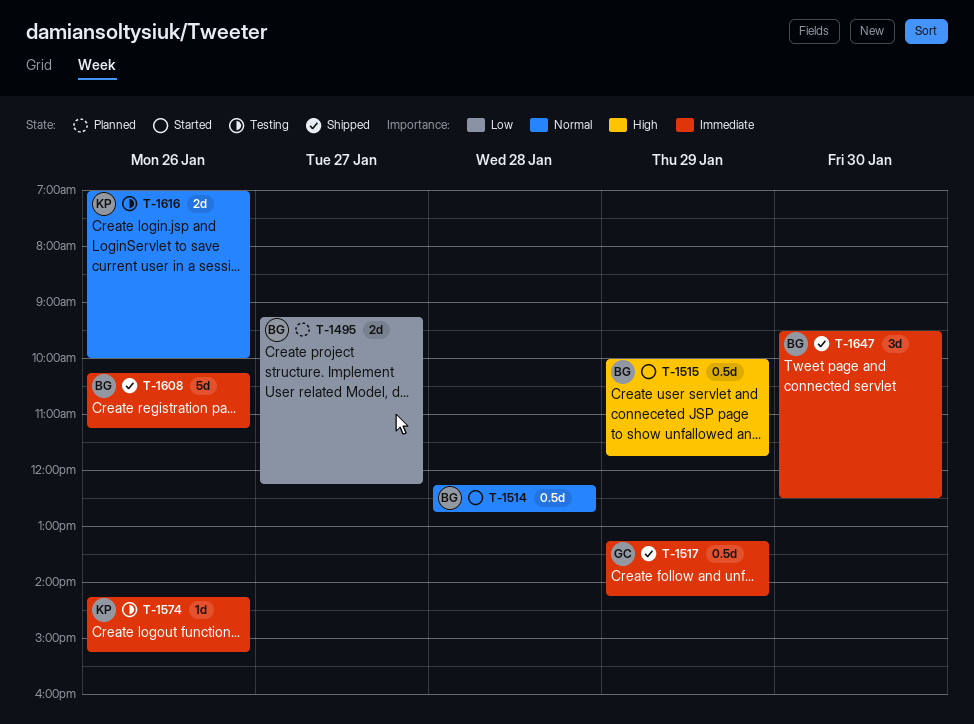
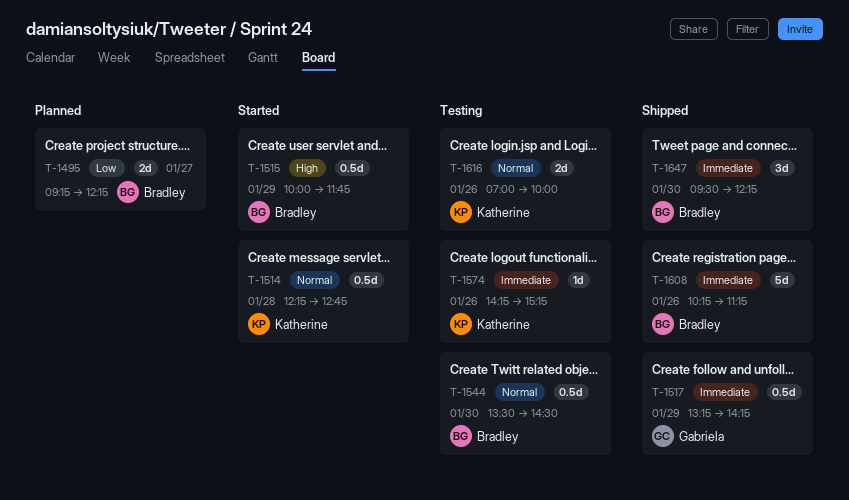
T-1514, owner: Bradley -> Katherine
T-1544: none -> present
T-1647, ends: 12:30 -> 12:15

